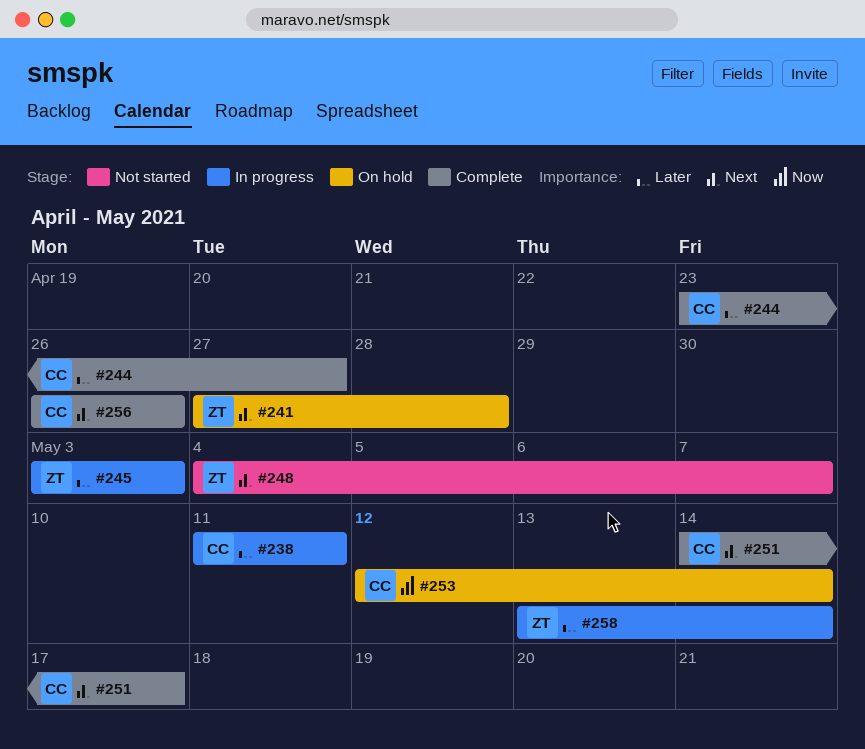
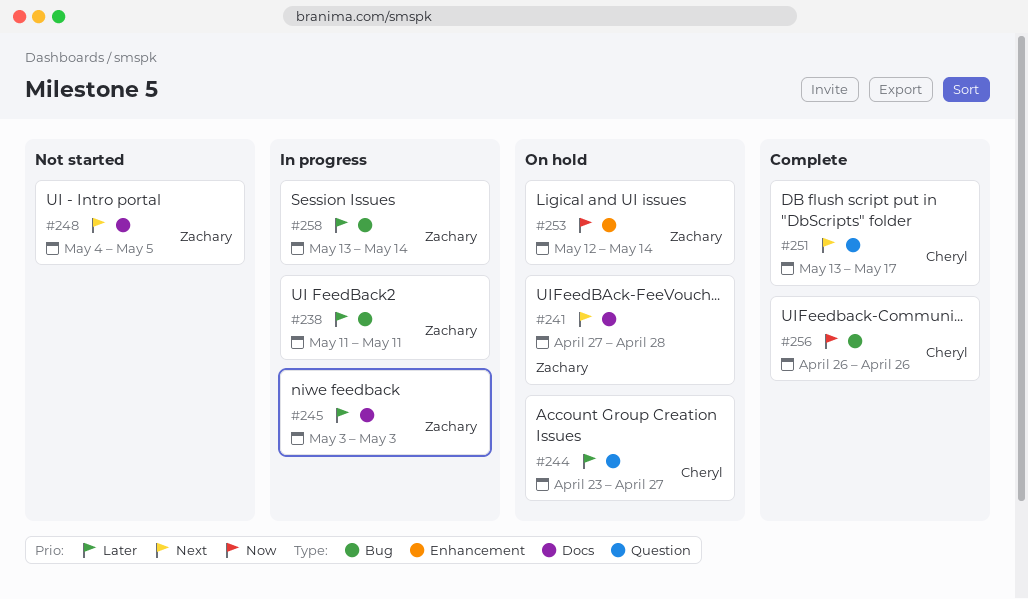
#238, owner: Cheryl -> Zachary
#244, status: Complete -> On hold
#248, due: May 7 -> May 5
#251, start: May 14 -> May 13
#253, owner: Cheryl -> Zachary
#256, priority: Next -> Now

